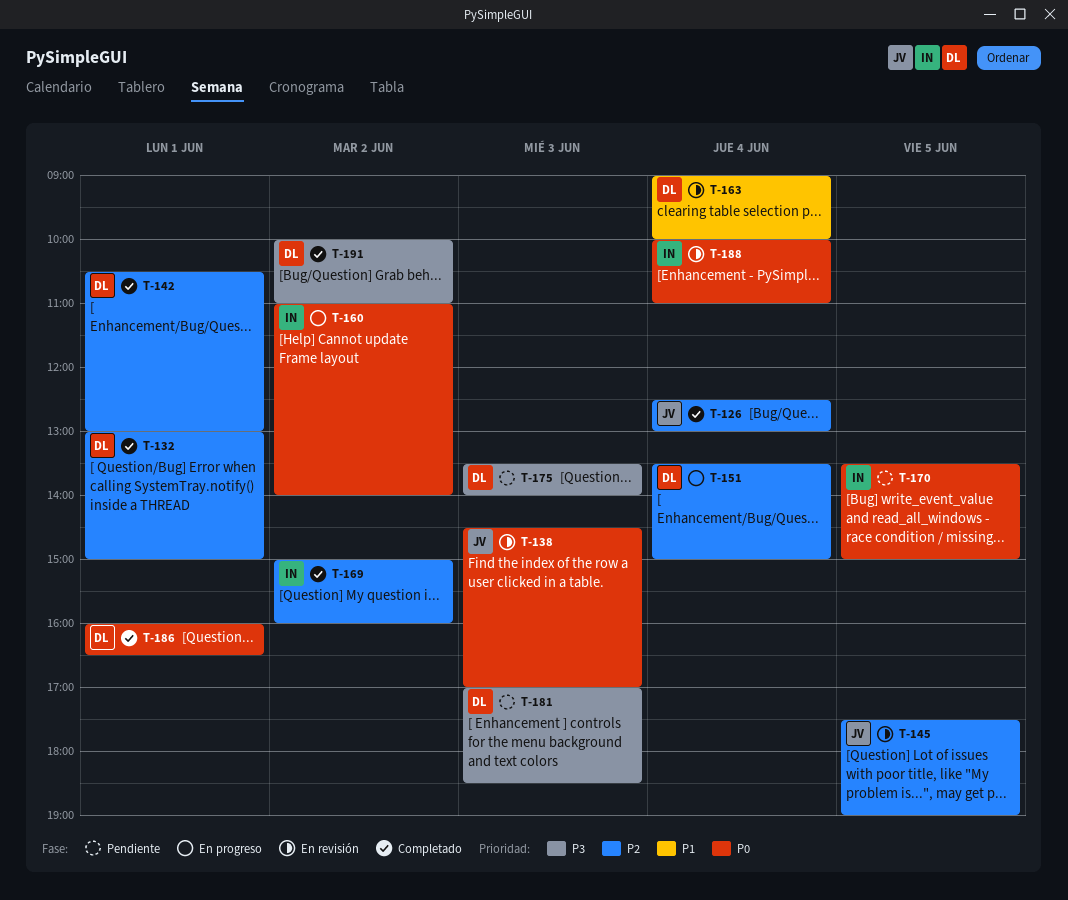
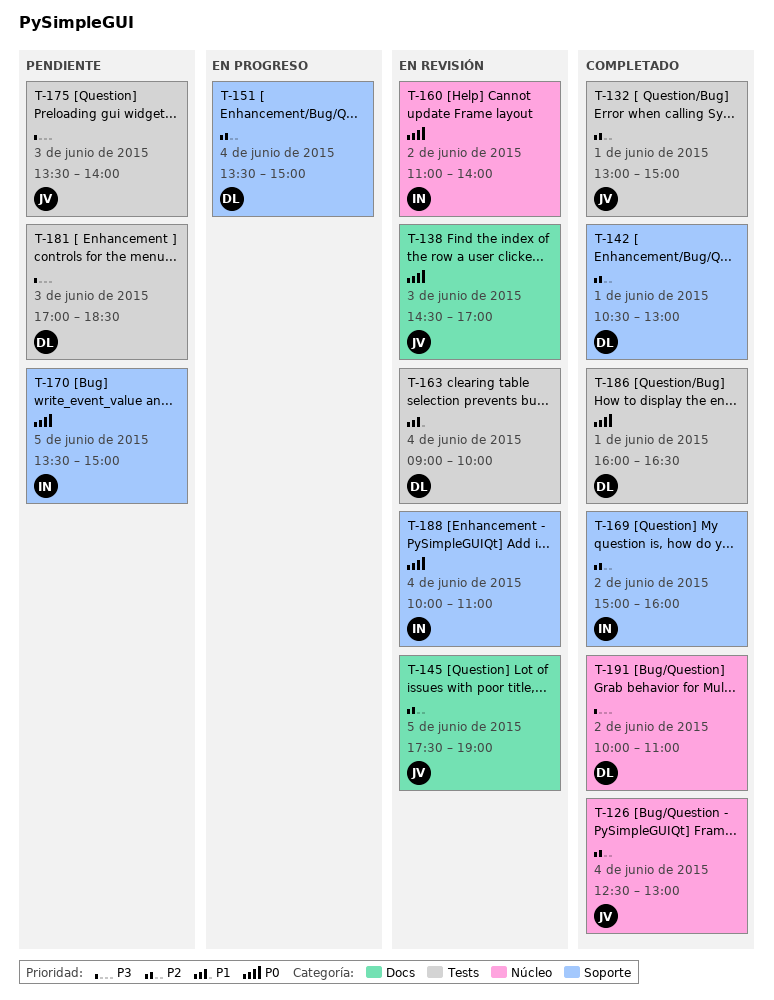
T-132, owner: DL -> JV
T-160, status: En progreso -> En revisión
T-175, owner: DL -> JV

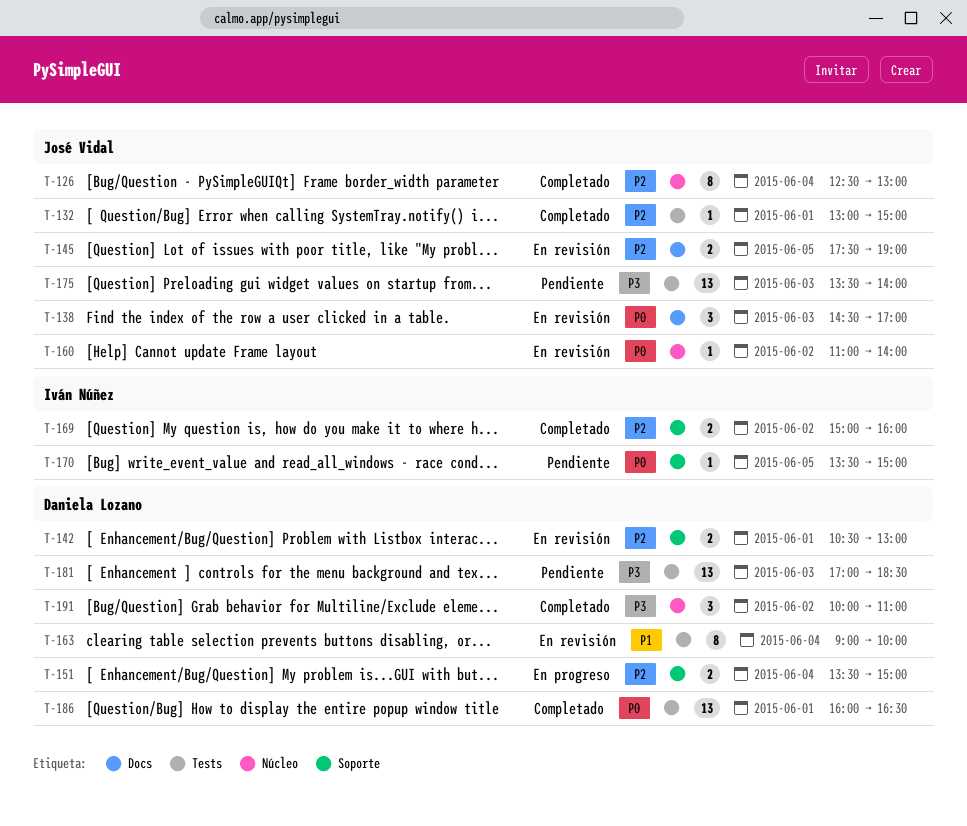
T-142, status: Completado -> En revisión
T-160, owner: Iván Núñez -> José Vidal
T-188: present -> none

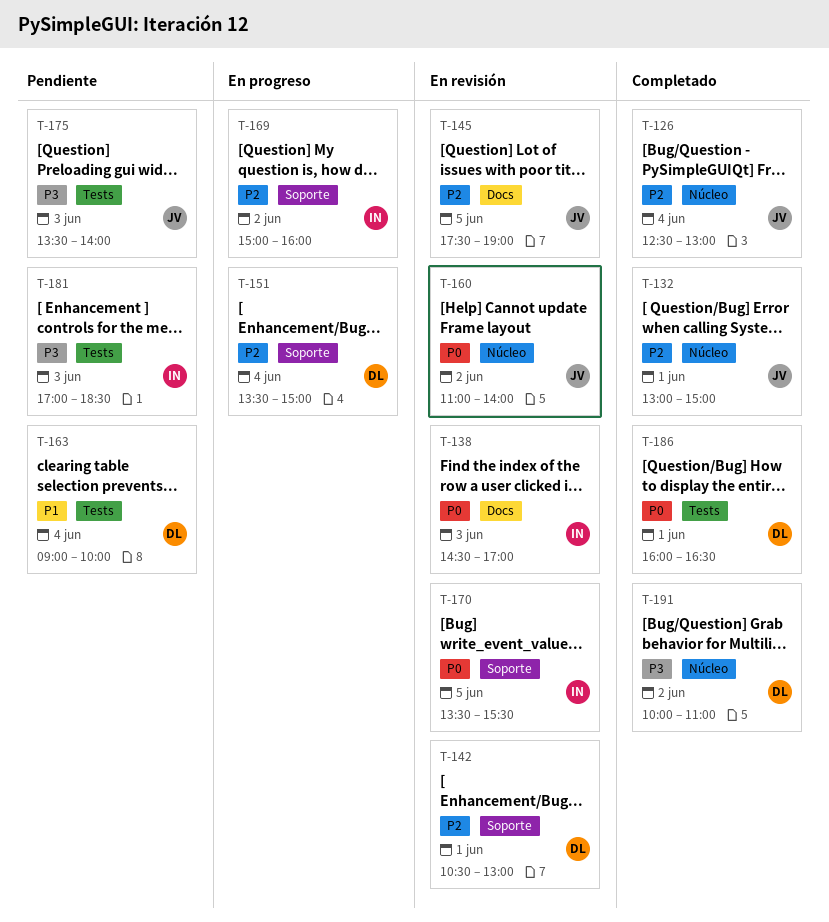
T-132, label: Tests -> Núcleo
T-138, owner: José Vidal -> Iván Núñez
T-163, status: En revisión -> Pendiente
T-169, status: Completado -> En progreso
T-170, status: Pendiente -> En revisión
T-170, ends: 15:00 -> 15:30
T-181, owner: Daniela Lozano -> Iván Núñez

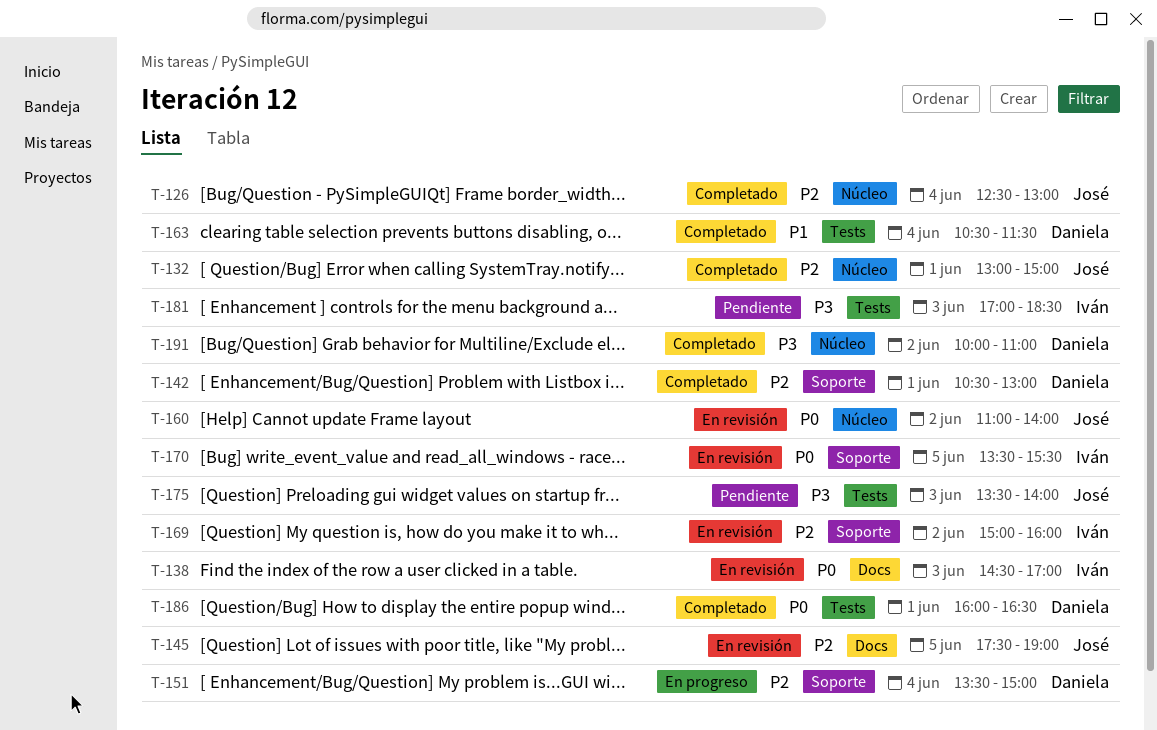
T-142, status: En revisión -> Completado
T-163, status: Pendiente -> Completado
T-163, begins: 09:00 -> 10:30
T-163, ends: 10:00 -> 11:30
T-169, status: En progreso -> En revisión

